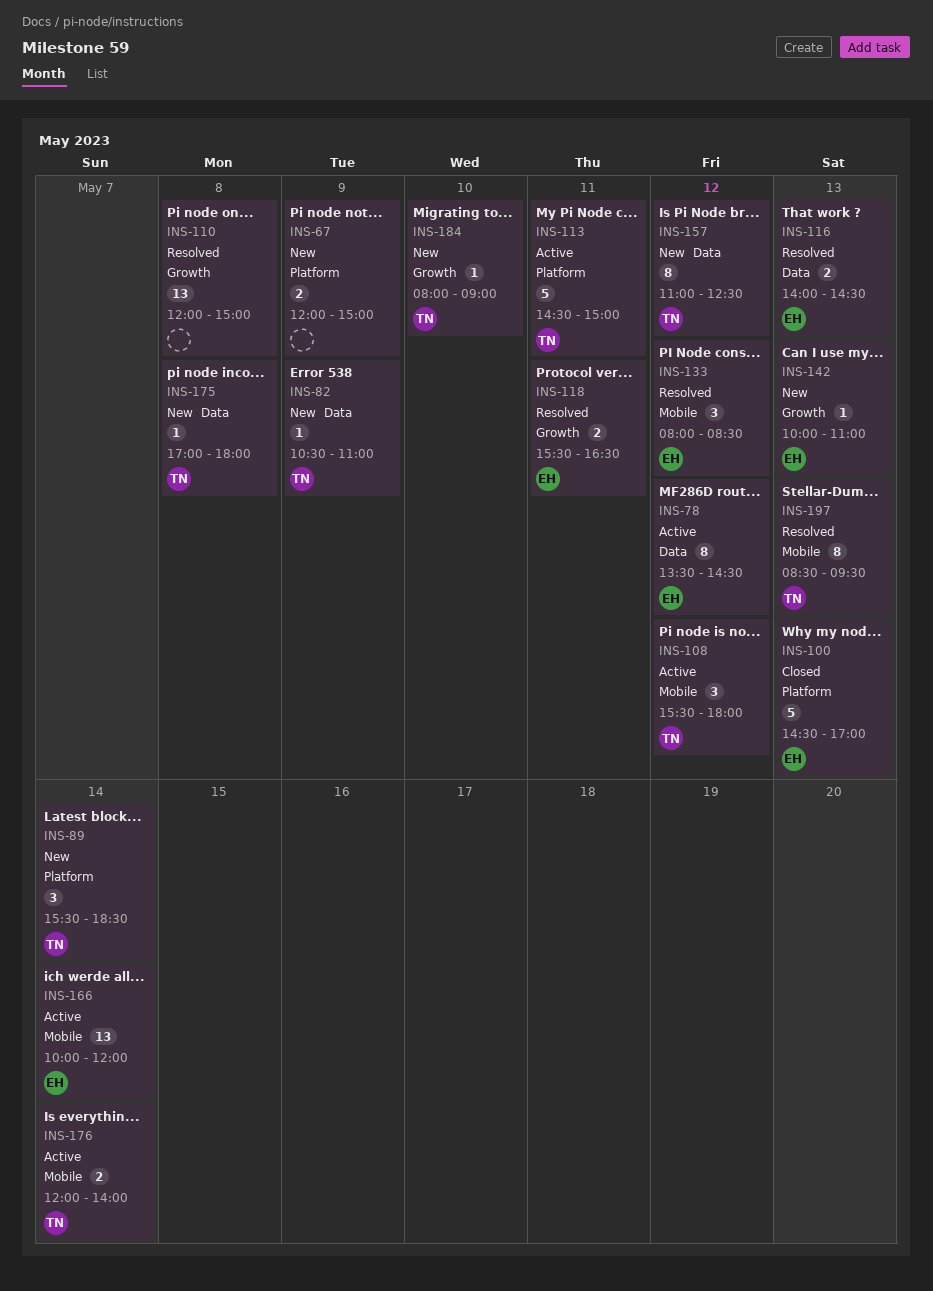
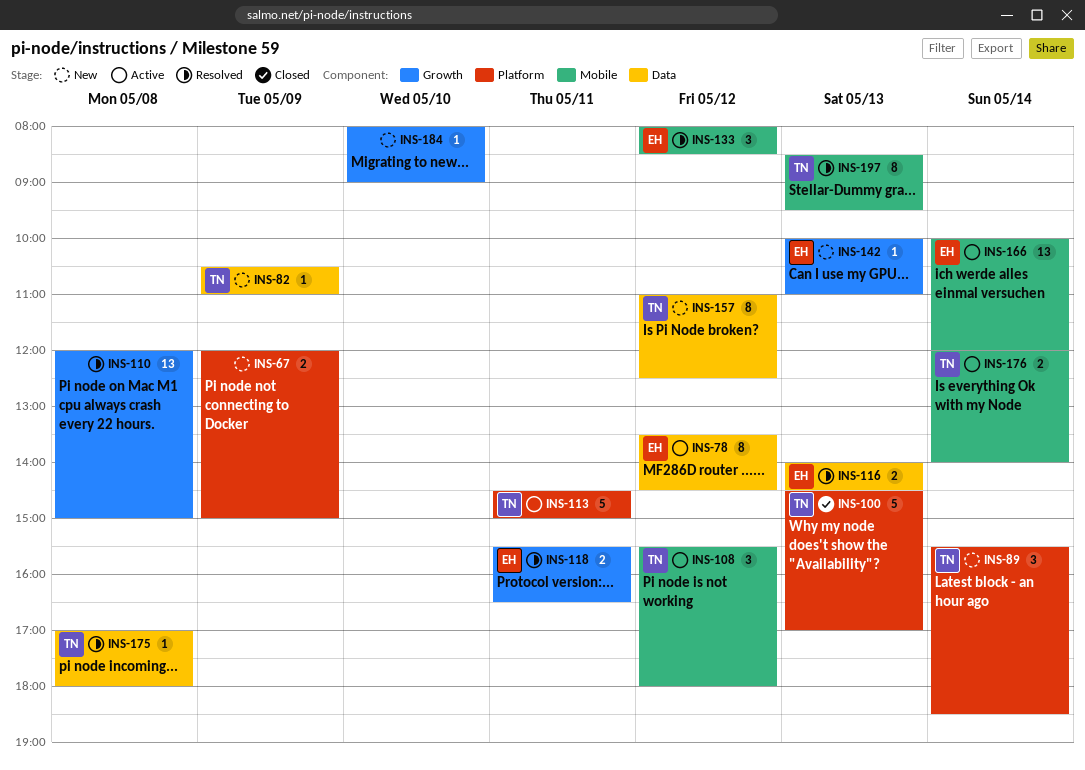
INS-100, owner: EH -> TN
INS-175, status: New -> Resolved
INS-184, owner: TN -> none

